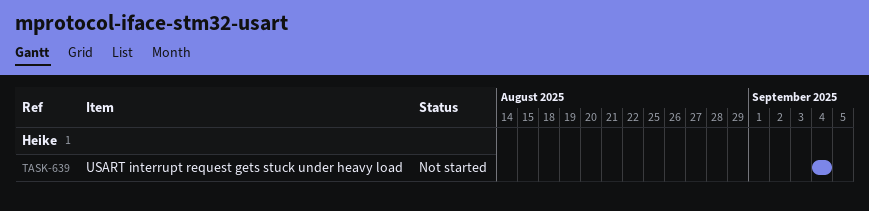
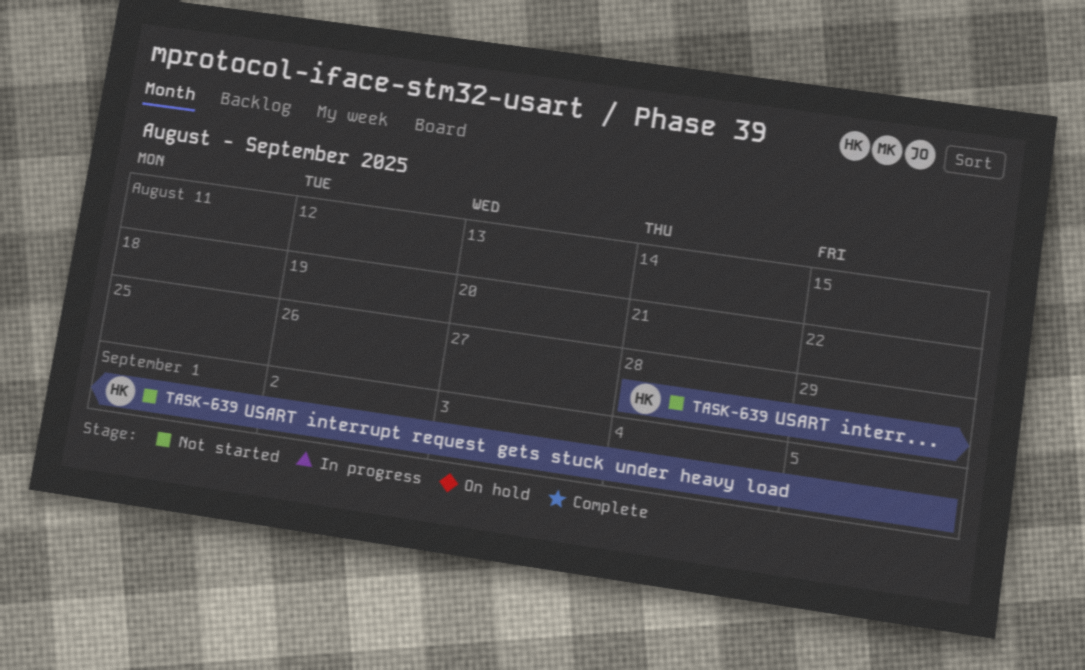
TASK-639, start: Sep 4 -> Aug 28
TASK-639, due: Sep 4 -> Sep 5

